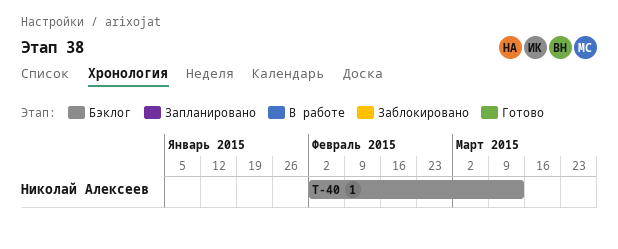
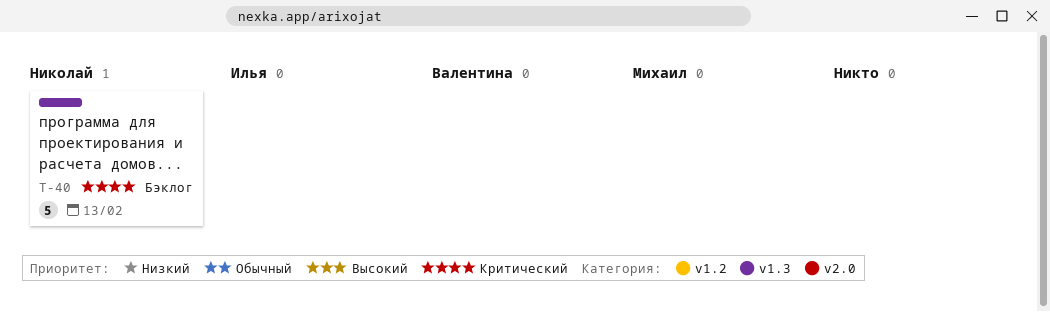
T-40, estimate: 1 -> 5
T-40, due: Mar 13 -> Feb 13

